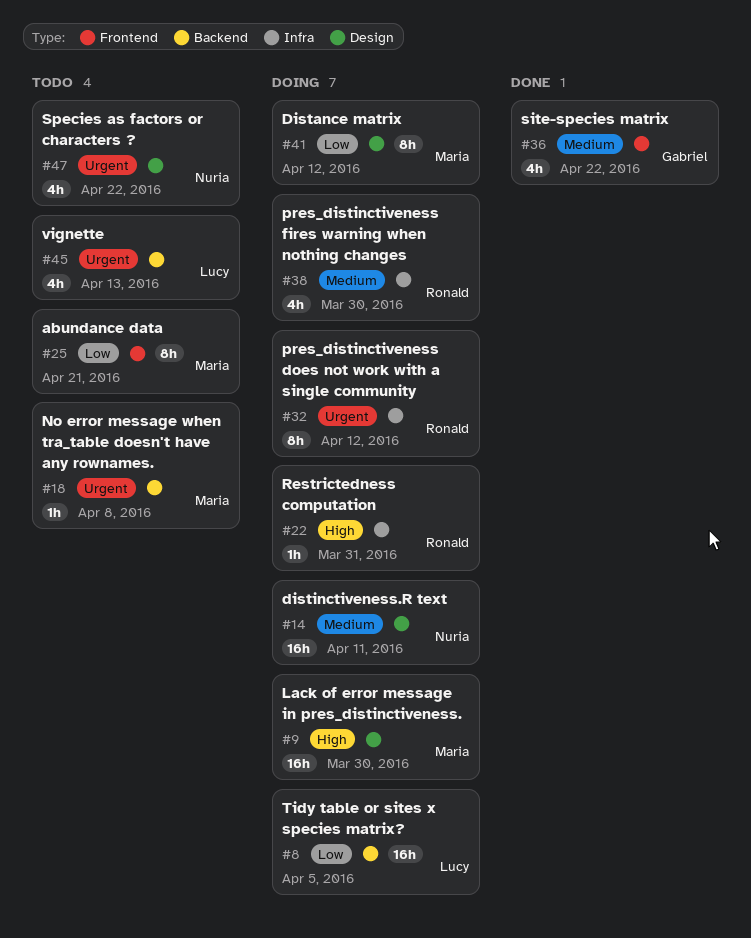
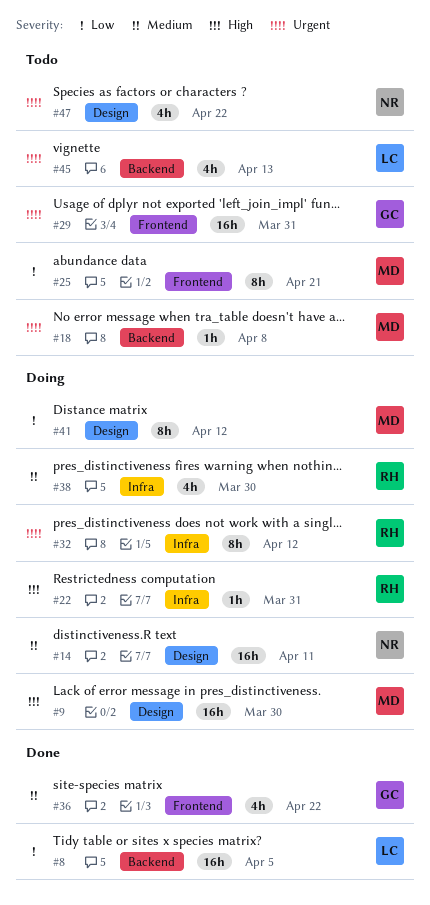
#8, status: Doing -> Done
#29: none -> present

